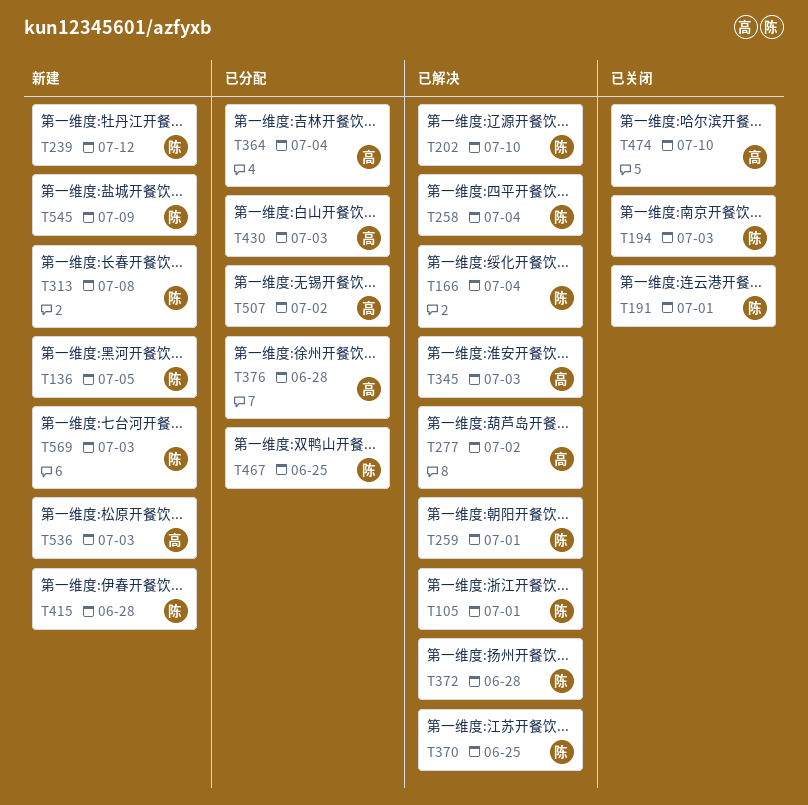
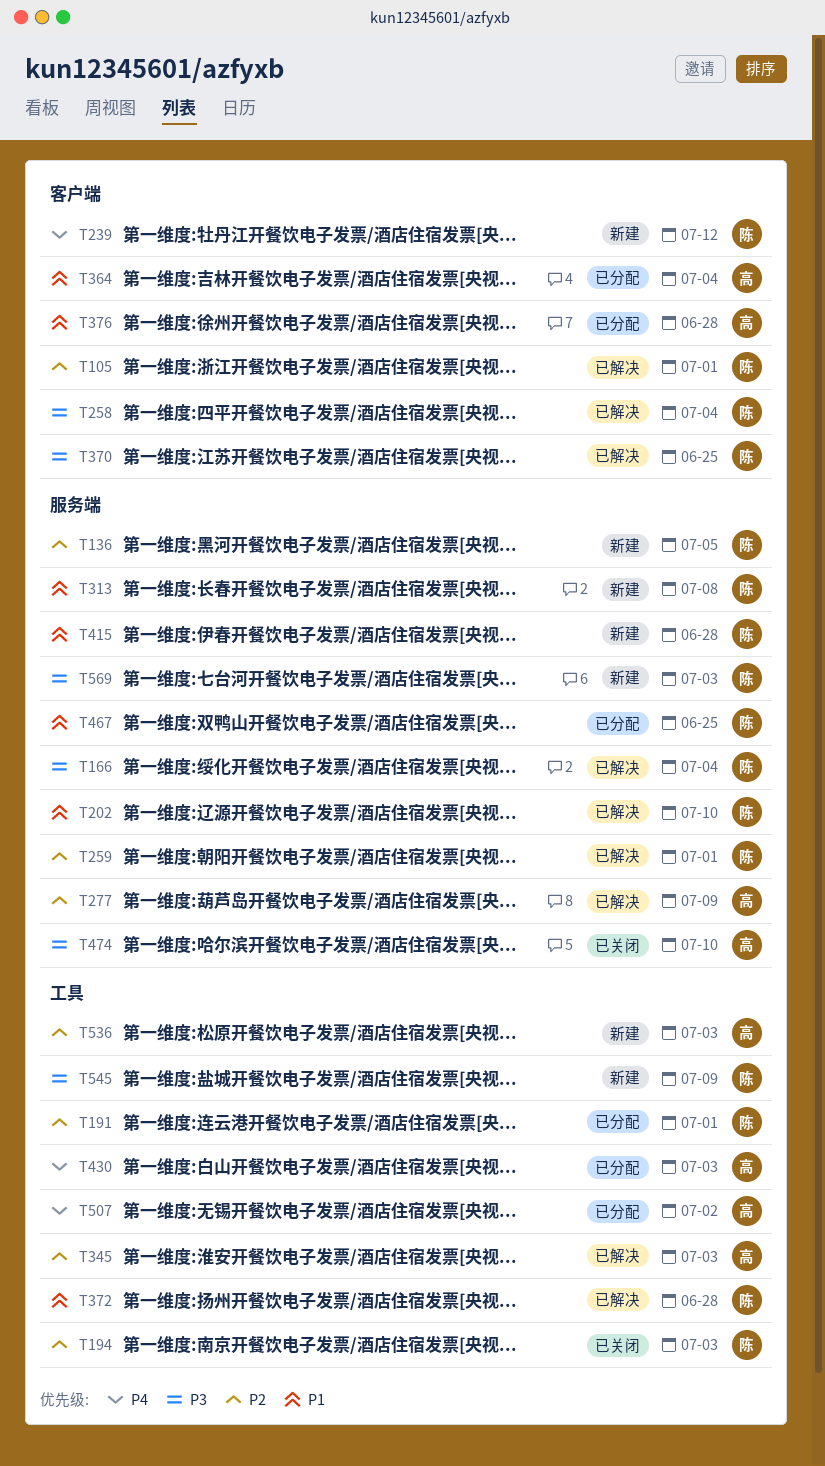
T191, status: 已关闭 -> 已分配
T277, due: Jul 2 -> Jul 9

